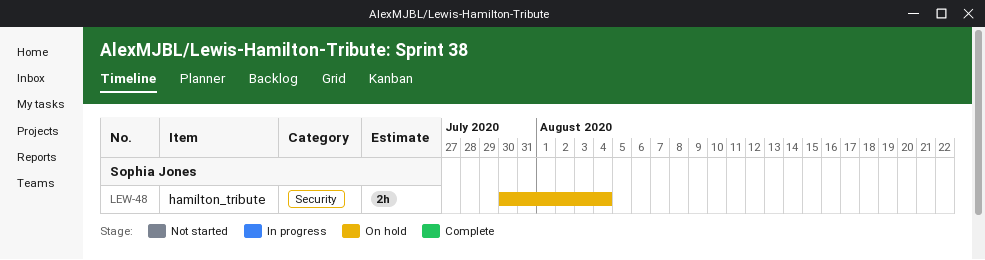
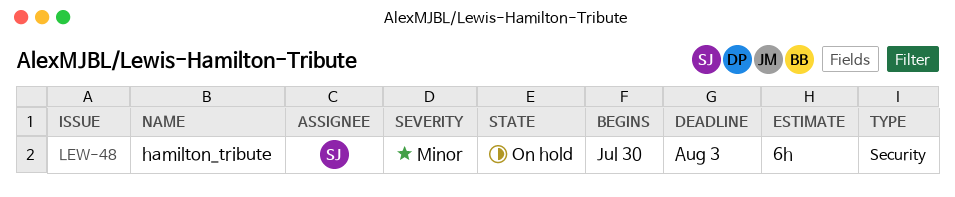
LEW-48, estimate: 2h -> 6h
LEW-48, due: Aug 4 -> Aug 3

